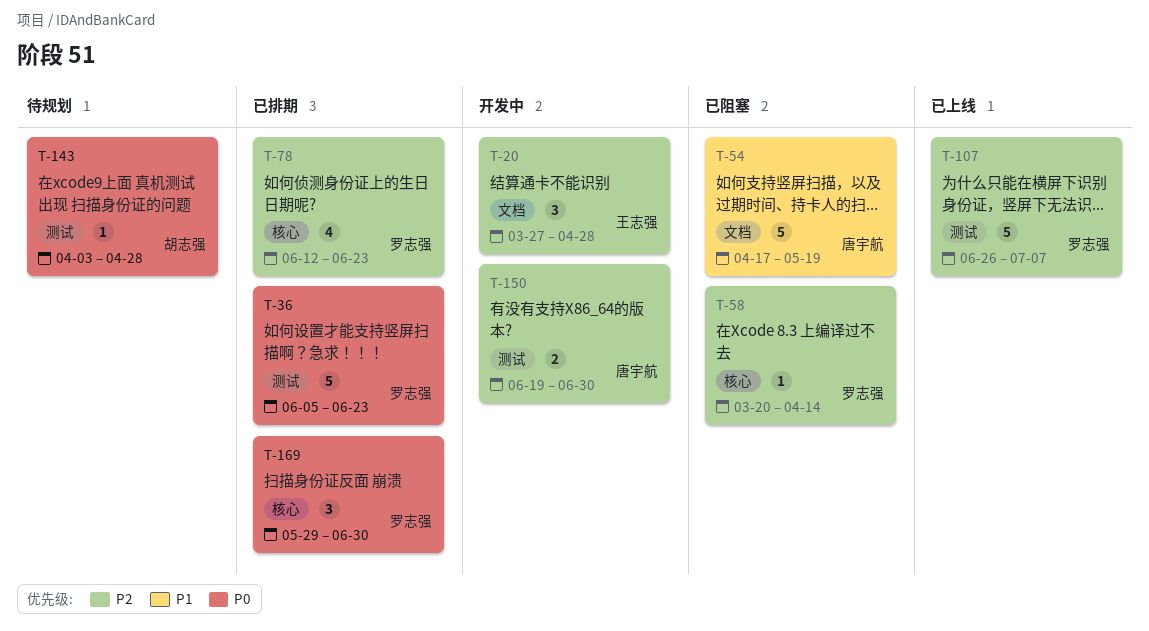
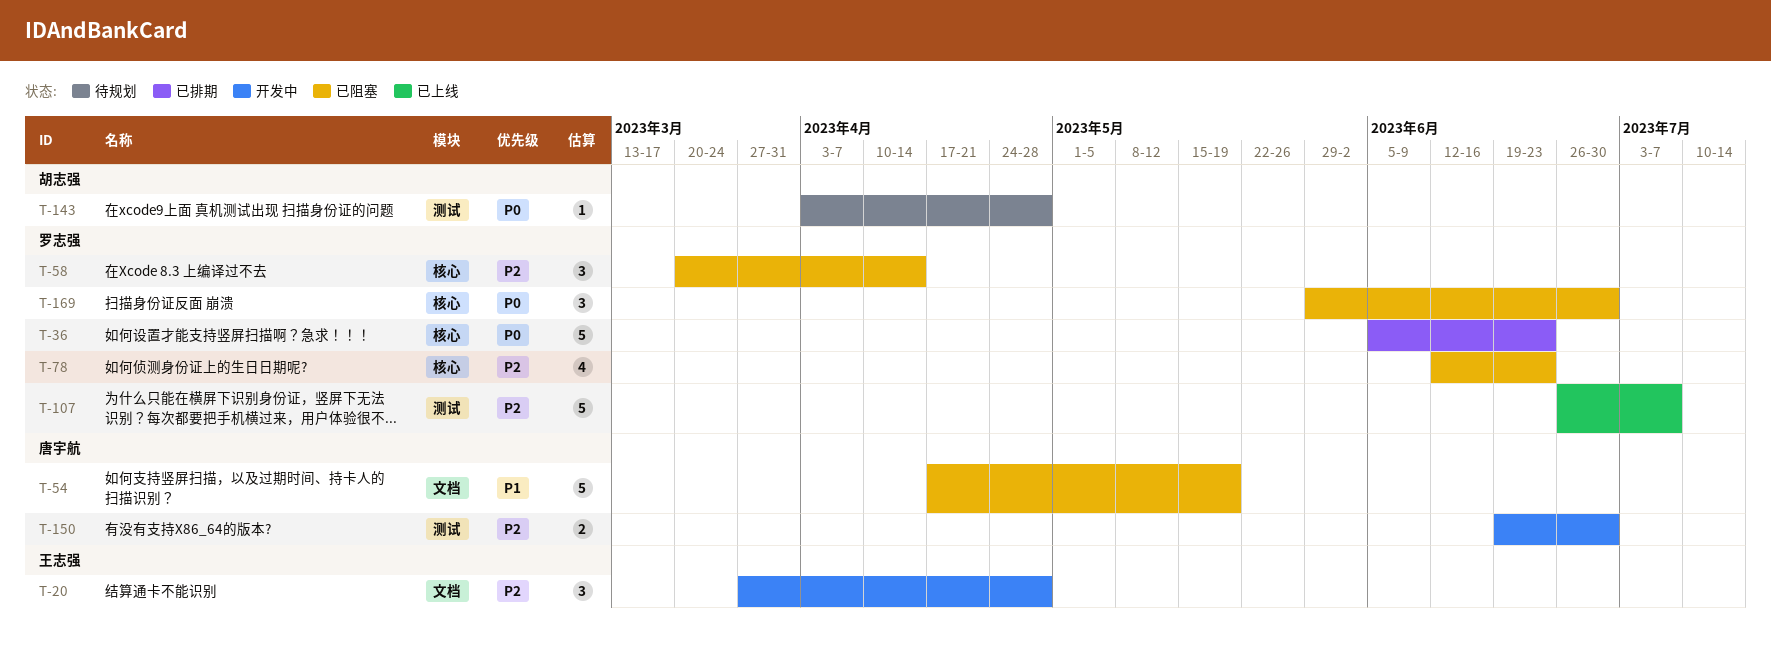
T-36, label: 测试 -> 核心
T-58, estimate: 1 -> 3
T-78, status: 已排期 -> 已阻塞
T-169, status: 已排期 -> 已阻塞

